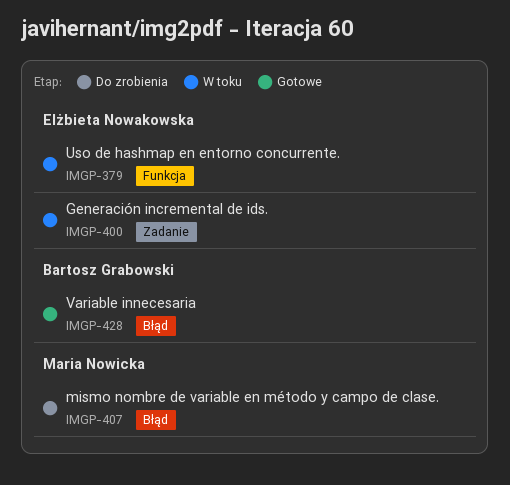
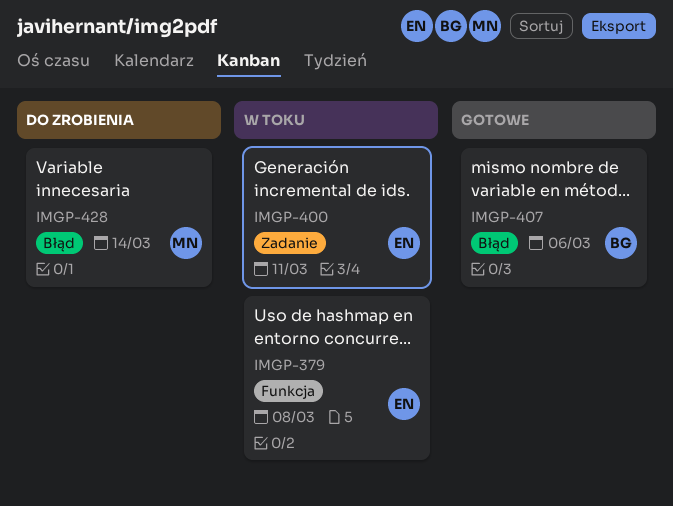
IMGP-407, status: Do zrobienia -> Gotowe
IMGP-407, owner: Maria Nowicka -> Bartosz Grabowski
IMGP-428, status: Gotowe -> Do zrobienia
IMGP-428, owner: Bartosz Grabowski -> Maria Nowicka

